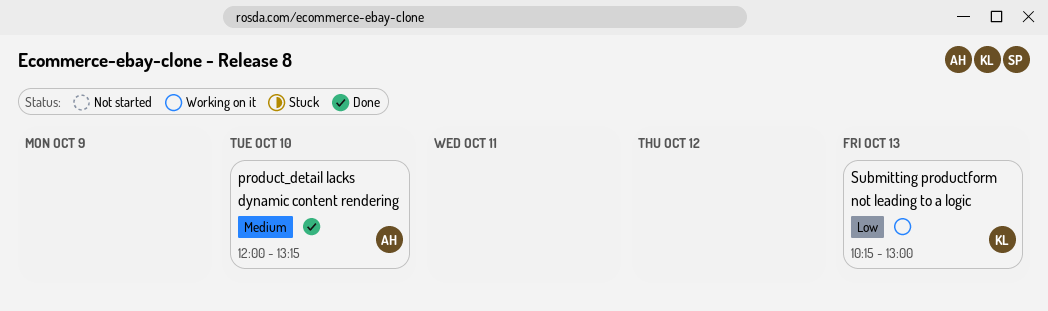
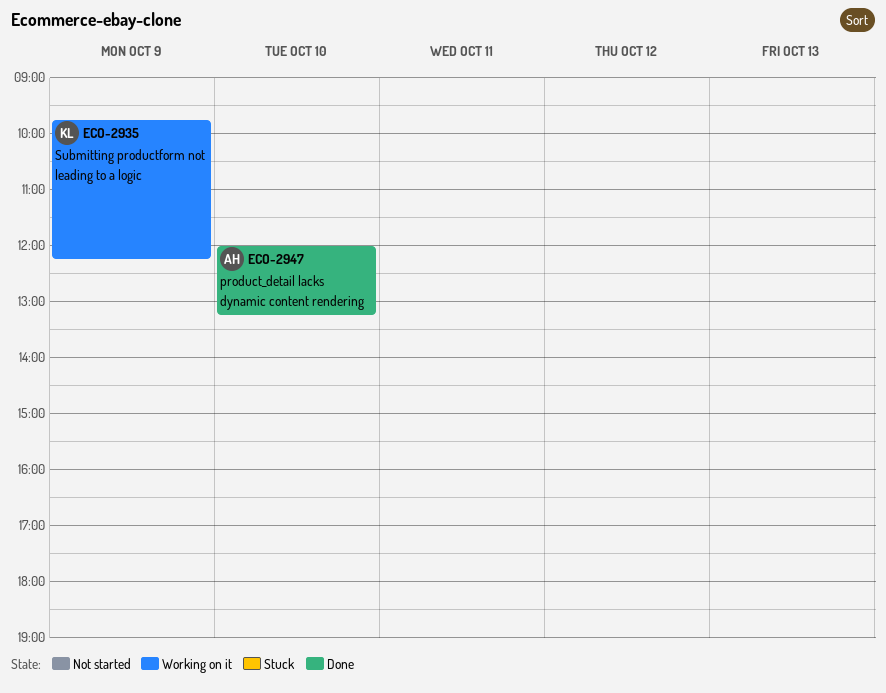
Submitting productform not leading to a logic, day: Oct 13 -> Oct 9
Submitting productform not leading to a logic, begins: 10:15 -> 09:45
Submitting productform not leading to a logic, ends: 13:00 -> 12:15

